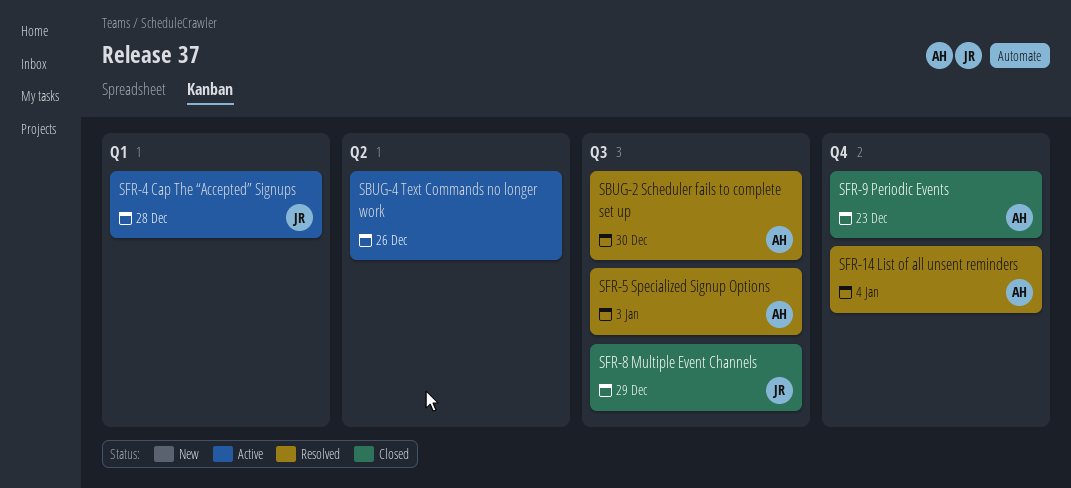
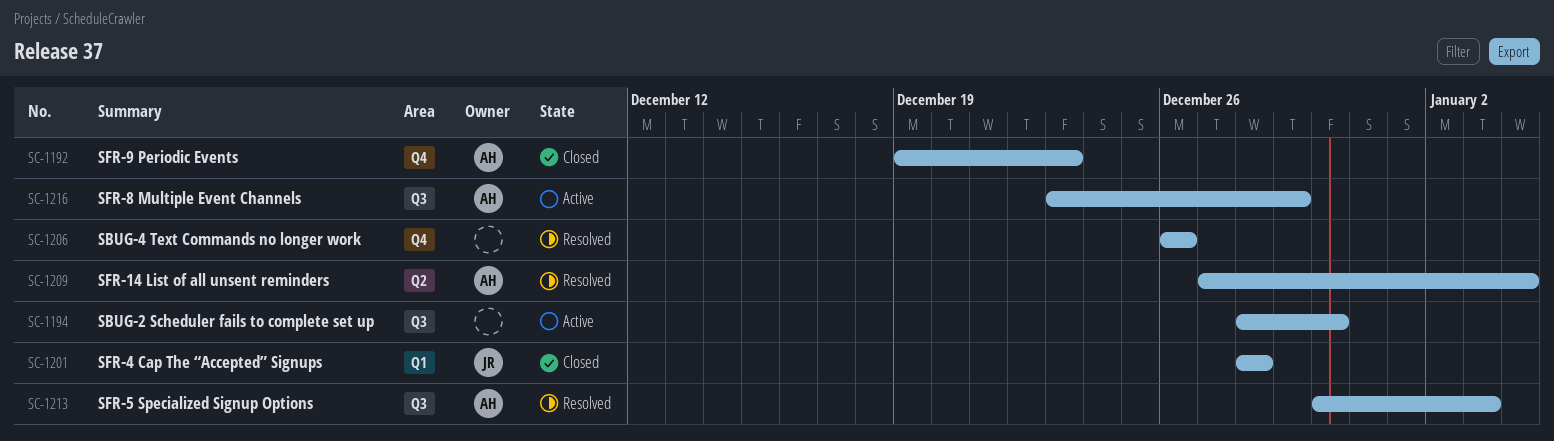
SBUG-2 Scheduler fails to complete set up, status: Resolved -> Active
SBUG-2 Scheduler fails to complete set up, owner: AH -> none
SBUG-4 Text Commands no longer work, status: Active -> Resolved
SBUG-4 Text Commands no longer work, label: Q2 -> Q4
SFR-14 List of all unsent reminders, label: Q4 -> Q2
SFR-4 Cap The “Accepted” Signups, status: Active -> Closed
SFR-8 Multiple Event Channels, status: Closed -> Active
SFR-8 Multiple Event Channels, owner: JR -> AH

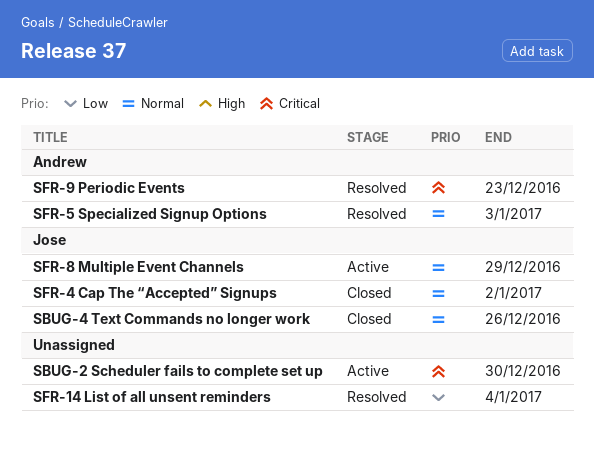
SBUG-4 Text Commands no longer work, status: Resolved -> Closed
SBUG-4 Text Commands no longer work, owner: none -> Jose
SFR-14 List of all unsent reminders, owner: Andrew -> none
SFR-4 Cap The “Accepted” Signups, due: Dec 28 -> Jan 2
SFR-8 Multiple Event Channels, owner: Andrew -> Jose
SFR-9 Periodic Events, status: Closed -> Resolved

